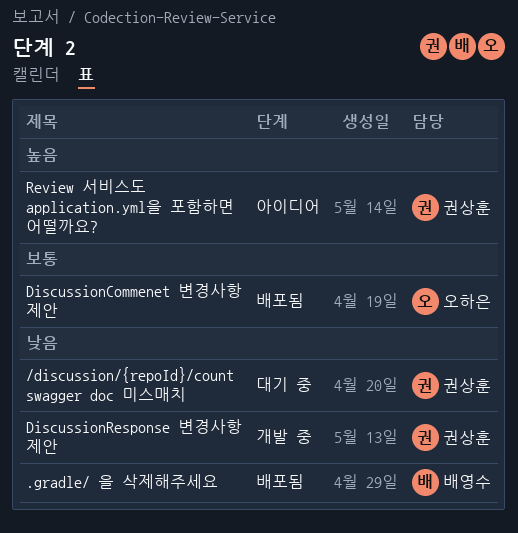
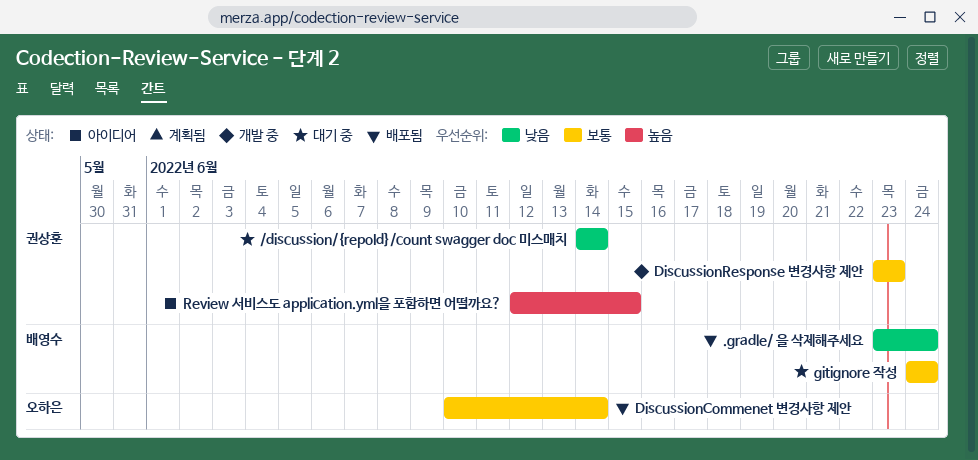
DiscussionResponse 변경사항 제안, priority: 낮음 -> 보통
gitignore 작성: none -> present

